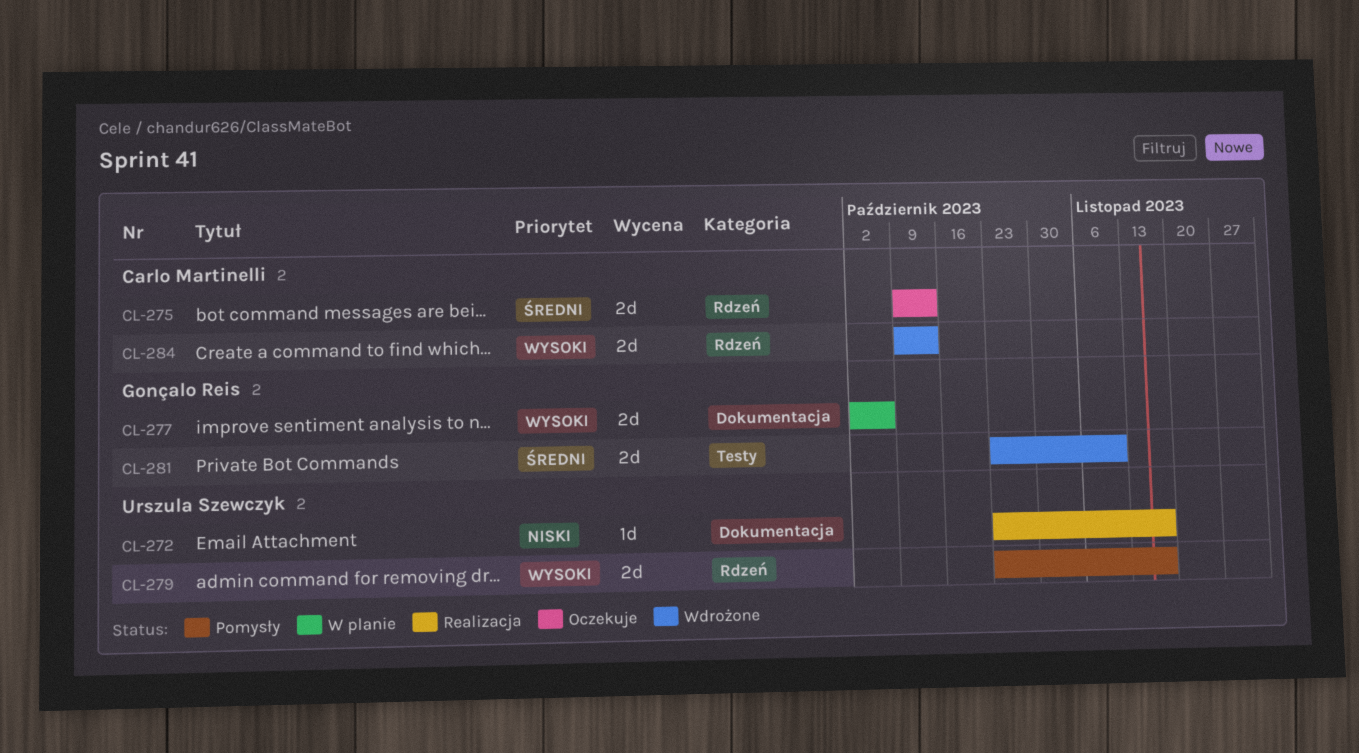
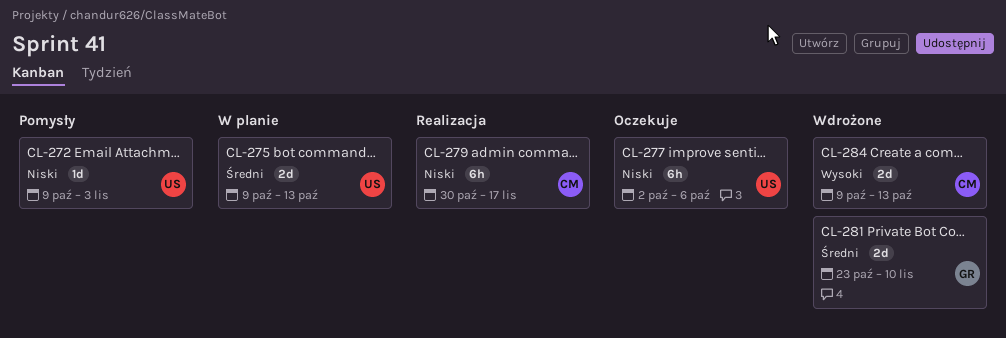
CL-272, status: Realizacja -> Pomysły
CL-272, start: Oct 23 -> Oct 9
CL-272, due: Nov 17 -> Nov 3
CL-275, status: Oczekuje -> W planie
CL-275, owner: Carlo Martinelli -> Urszula Szewczyk
CL-277, status: W planie -> Oczekuje
CL-277, owner: Gonçalo Reis -> Urszula Szewczyk
CL-277, priority: Wysoki -> Niski
CL-277, estimate: 2d -> 6h
CL-279, status: Pomysły -> Realizacja
CL-279, owner: Urszula Szewczyk -> Carlo Martinelli
CL-279, priority: Wysoki -> Niski
CL-279, estimate: 2d -> 6h
CL-279, start: Oct 23 -> Oct 30

